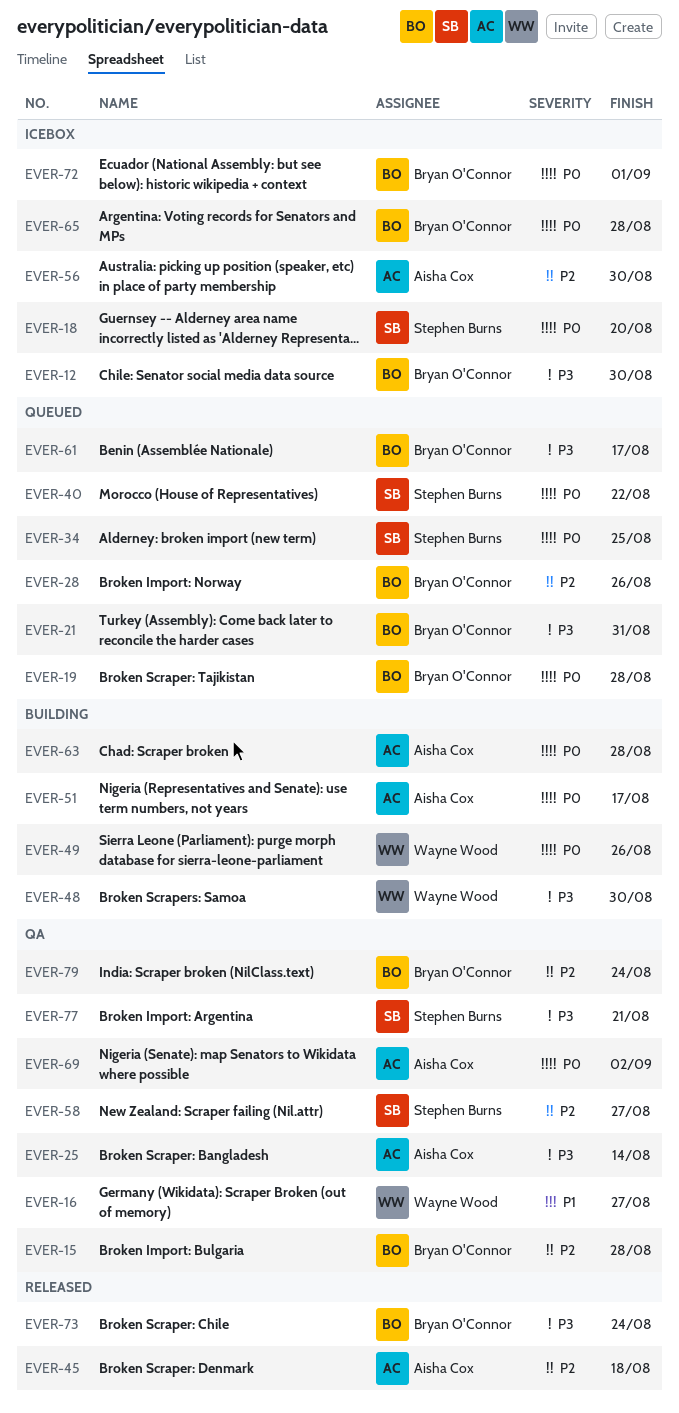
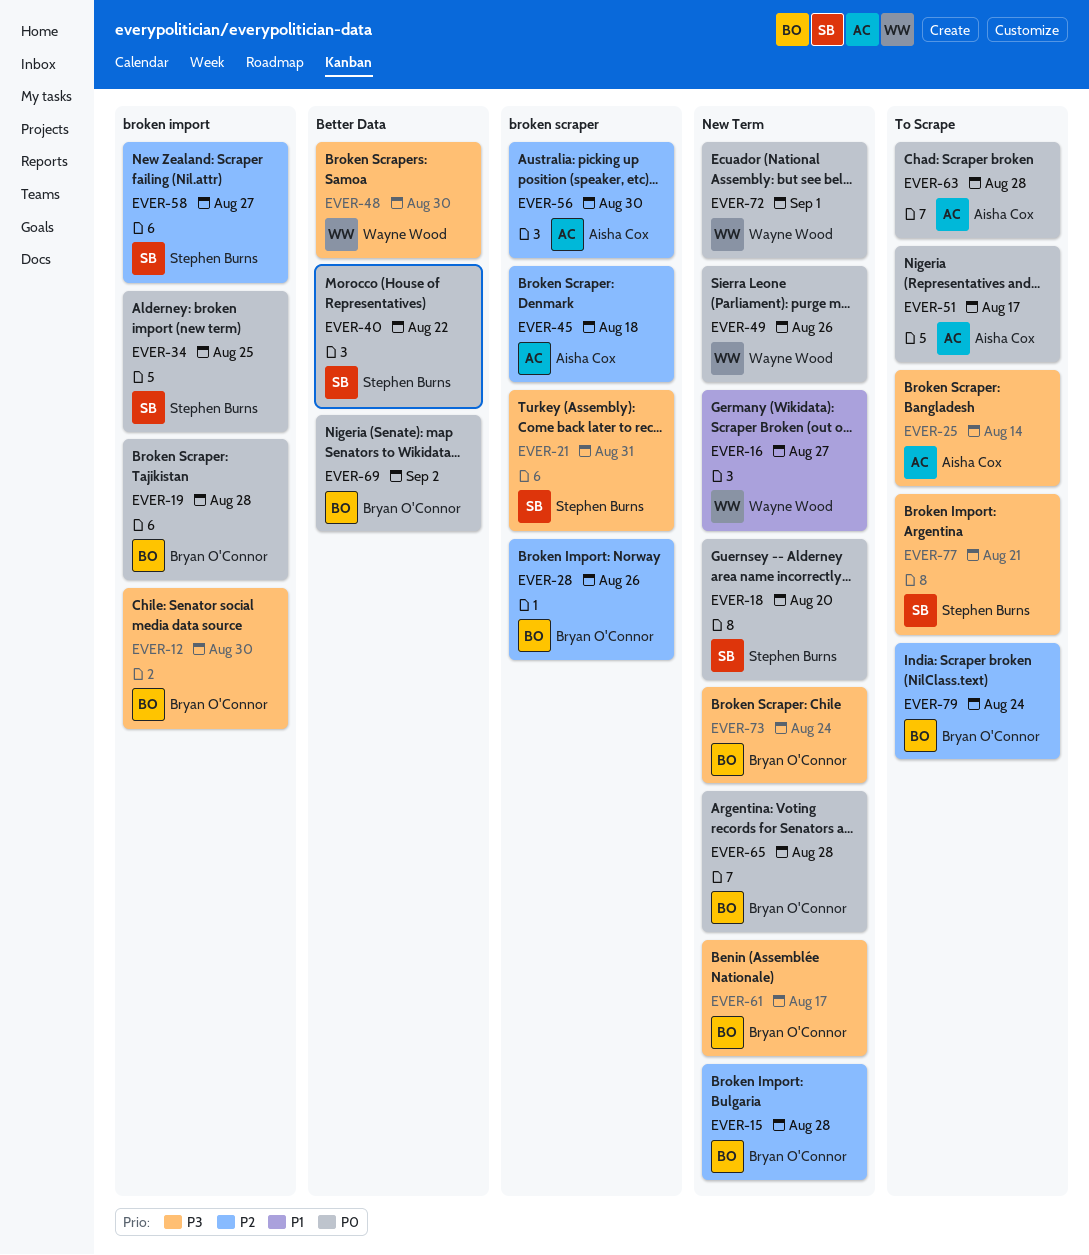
EVER-21, owner: Bryan O'Connor -> Stephen Burns
EVER-69, owner: Aisha Cox -> Bryan O'Connor
EVER-72, owner: Bryan O'Connor -> Wayne Wood

